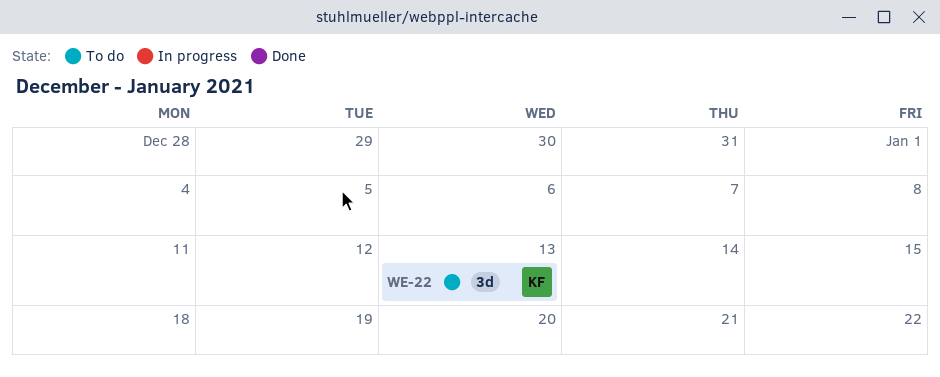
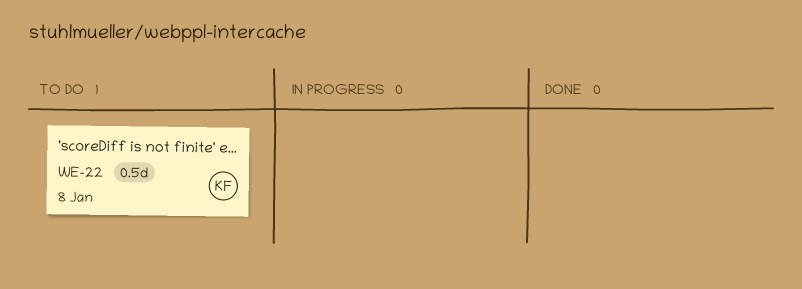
WE-22, estimate: 3d -> 0.5d
WE-22, due: Jan 13 -> Jan 8

